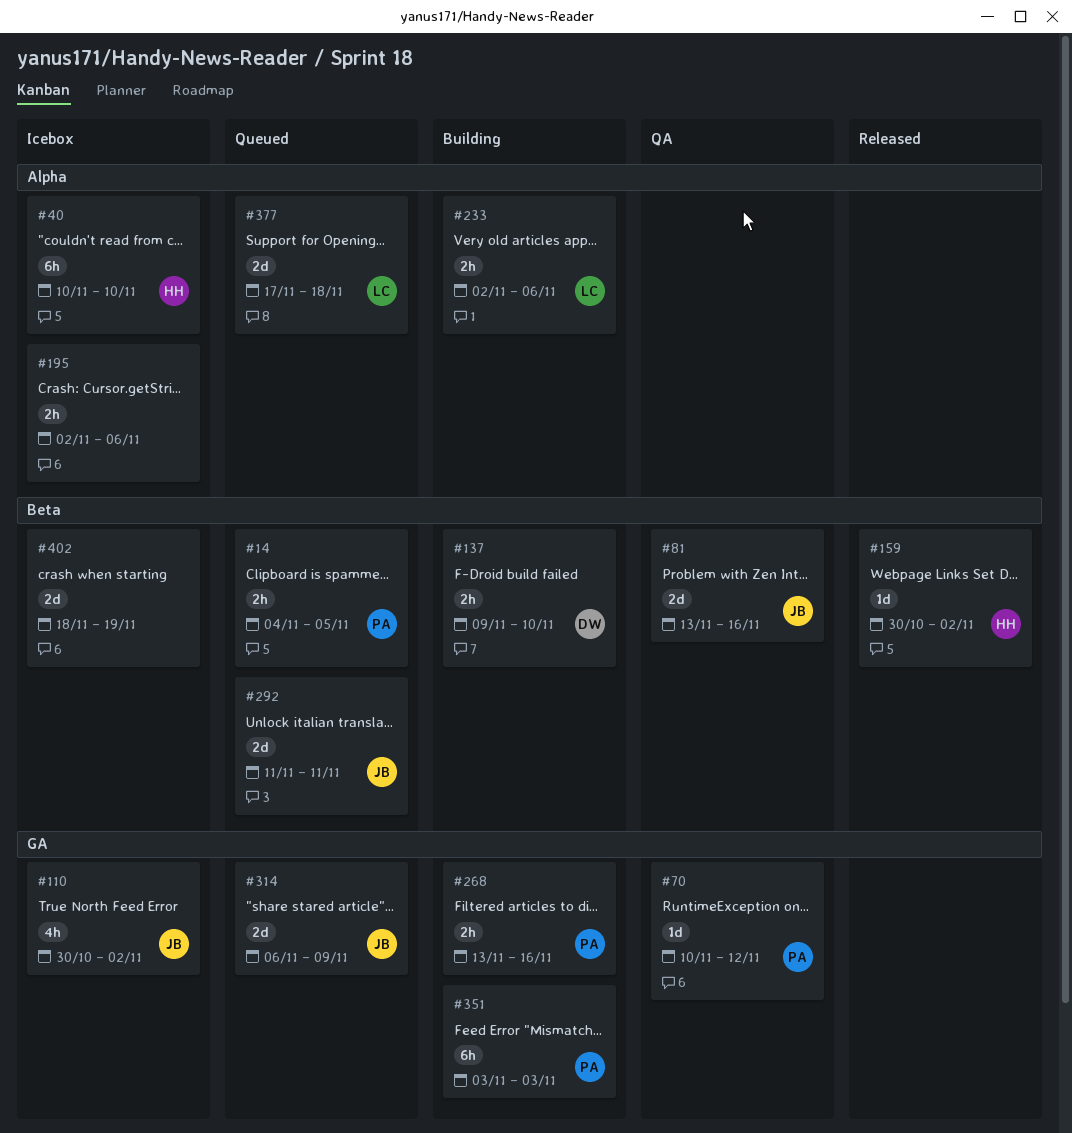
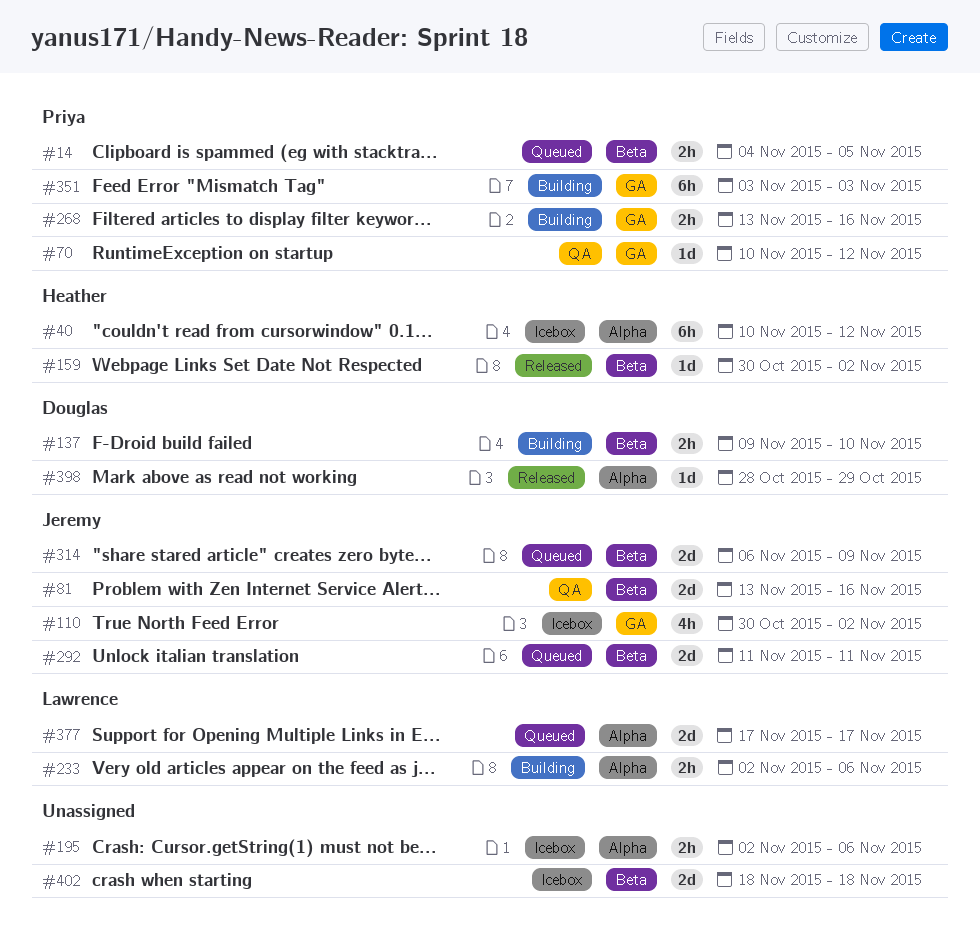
#40, due: Nov 10 -> Nov 12
#314, label: GA -> Beta
#377, due: Nov 18 -> Nov 17
#398: none -> present
#402, due: Nov 19 -> Nov 18

